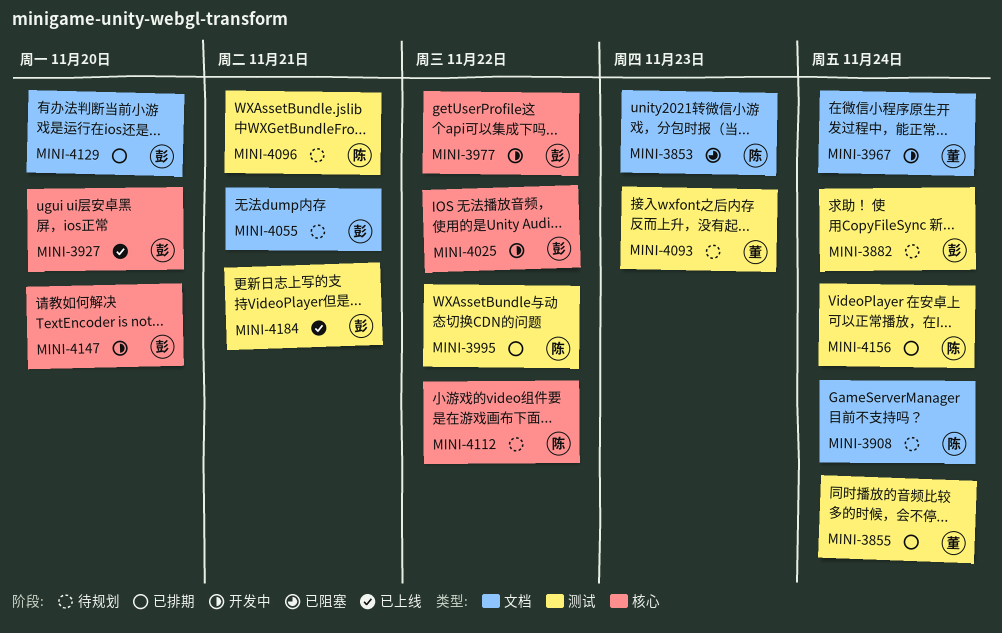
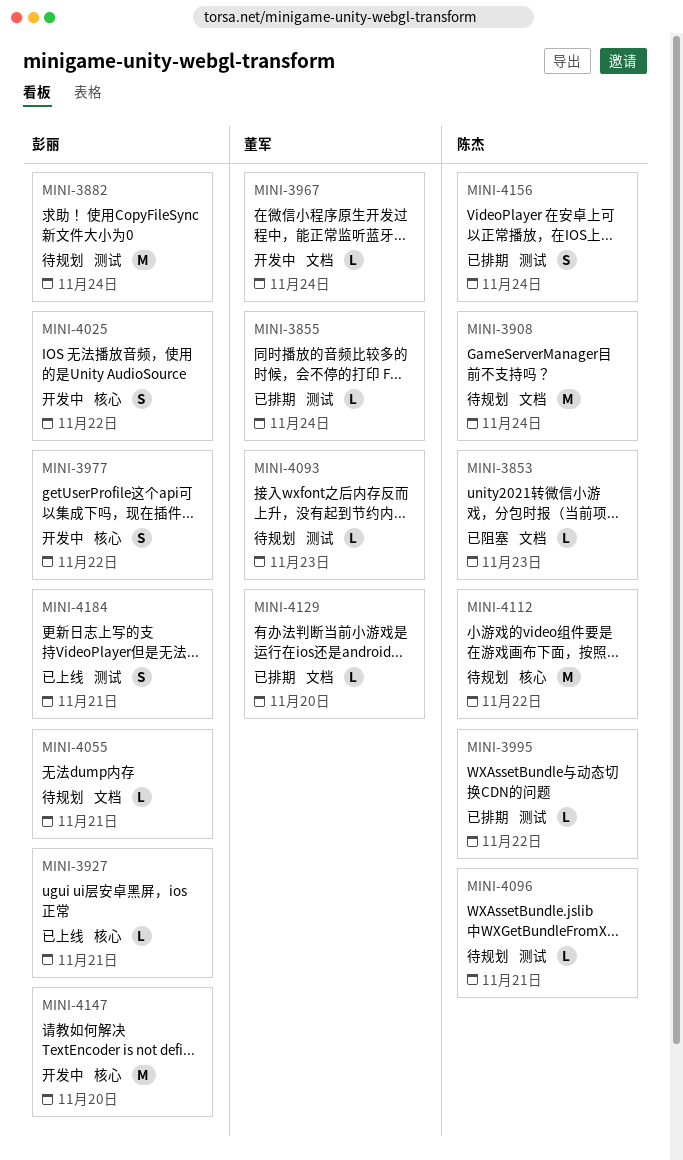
MINI-3927, due: Nov 20 -> Nov 21
MINI-4129, owner: 彭丽 -> 董军

